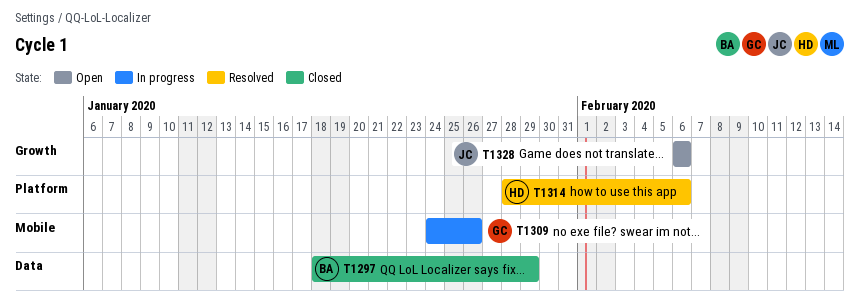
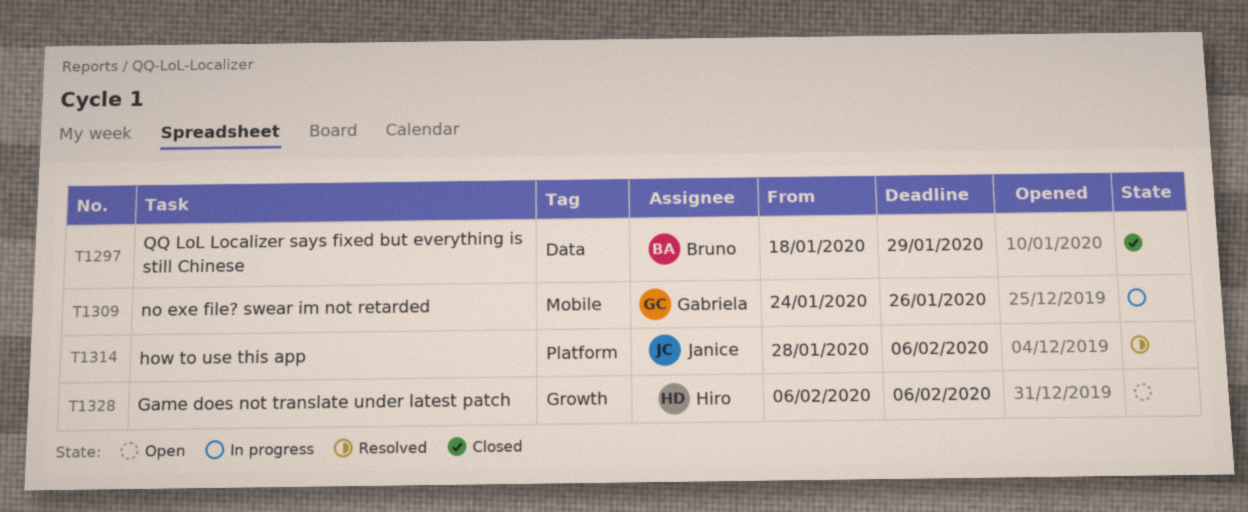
T1314, owner: Hiro -> Janice
T1328, owner: Janice -> Hiro

